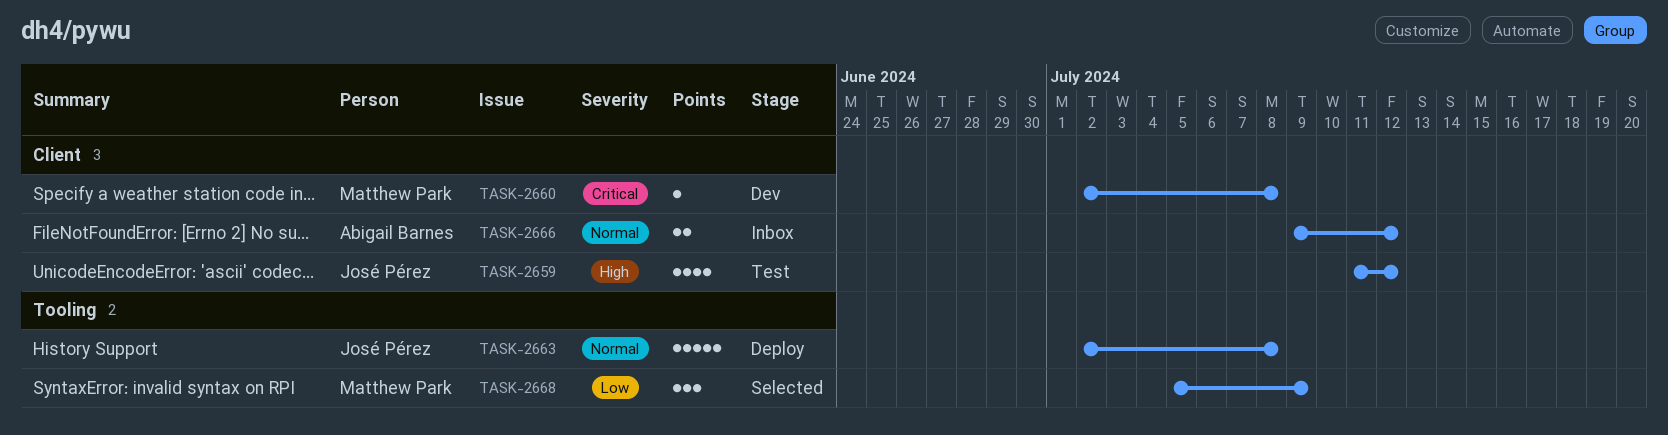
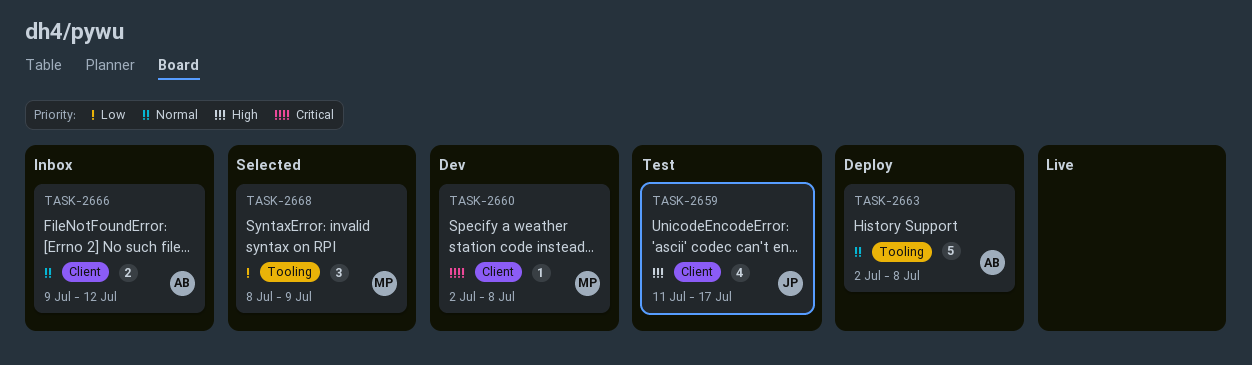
TASK-2659, due: Jul 12 -> Jul 17
TASK-2663, owner: José Pérez -> Abigail Barnes
TASK-2668, start: Jul 5 -> Jul 8

